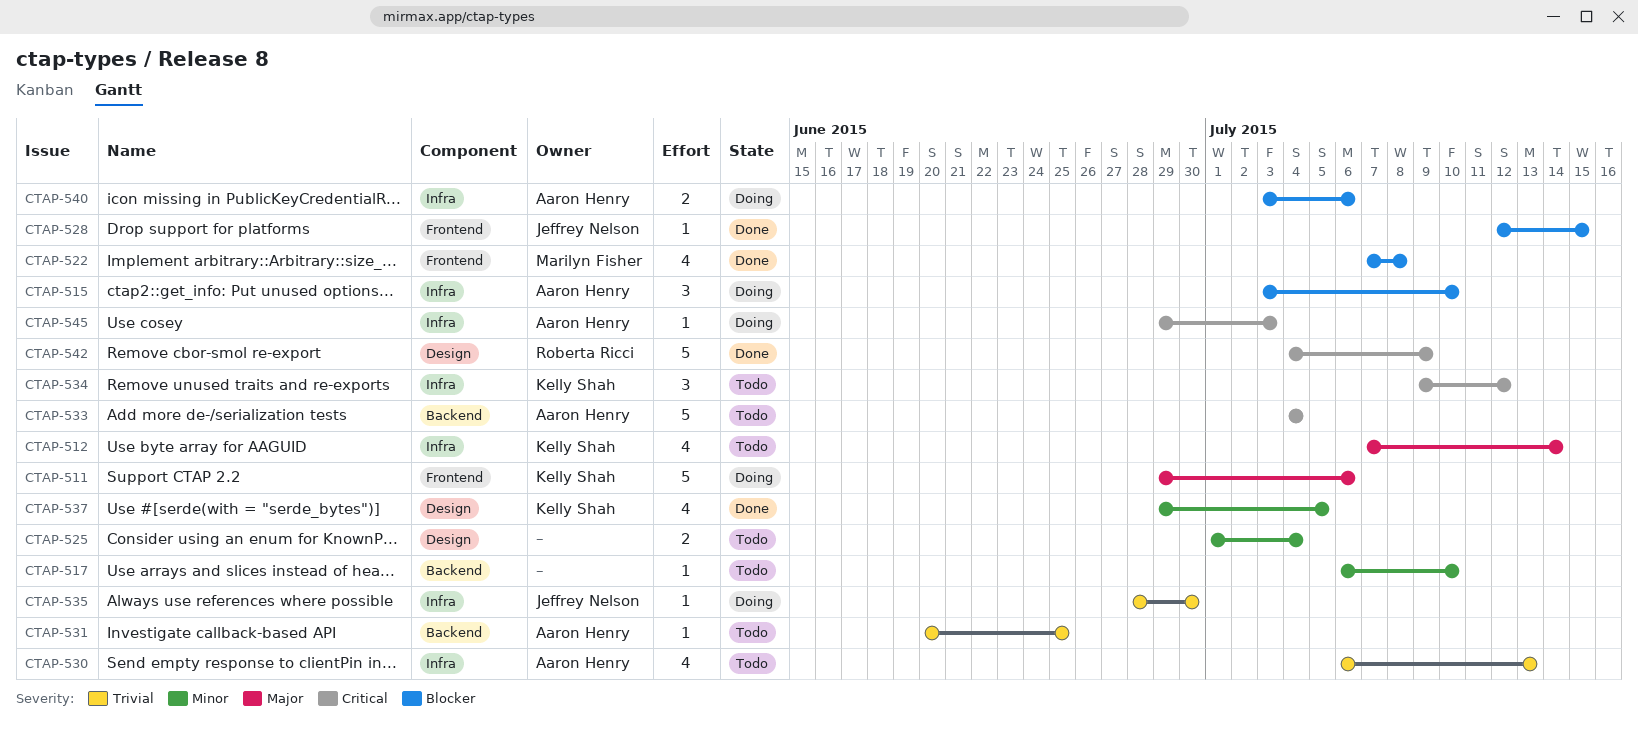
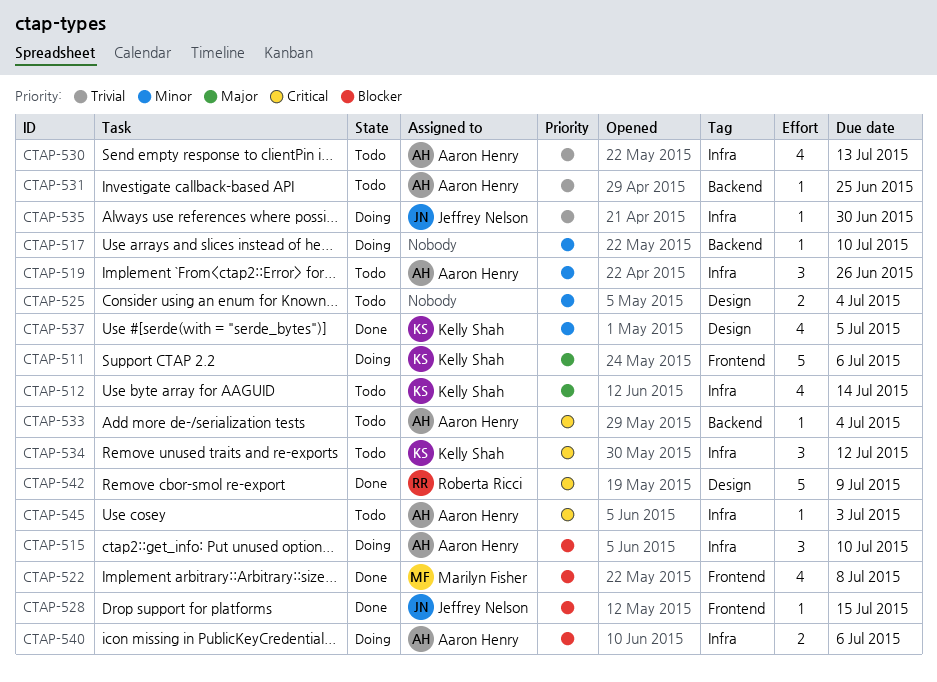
CTAP-517, status: Todo -> Doing
CTAP-519: none -> present
CTAP-533, estimate: 5 -> 1
CTAP-545, status: Doing -> Todo

